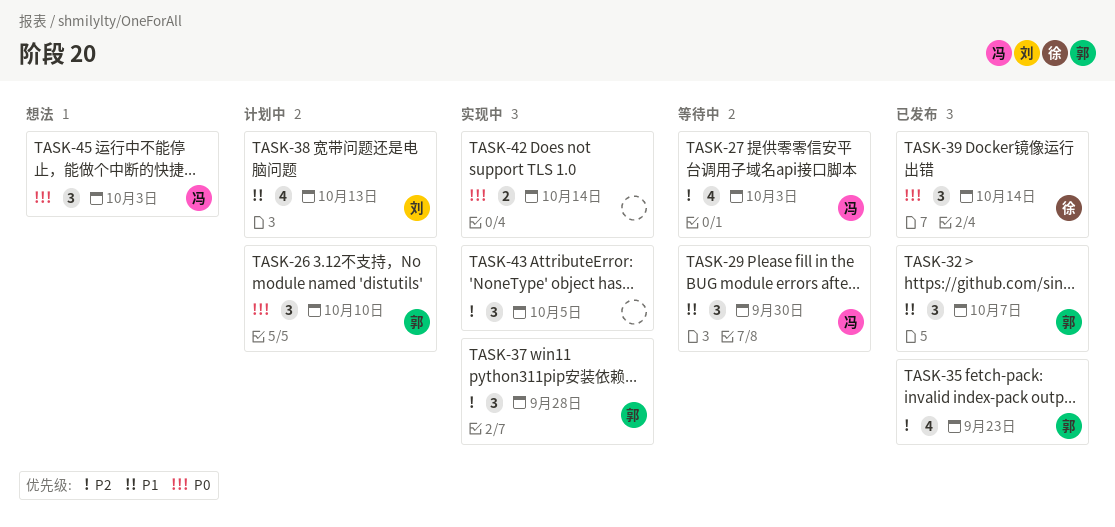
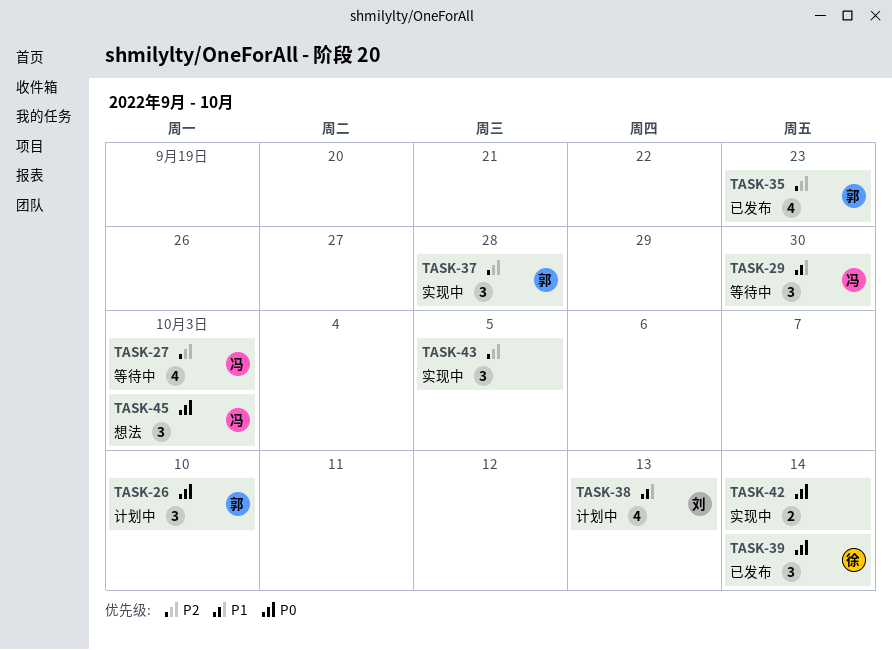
TASK-32: present -> none

